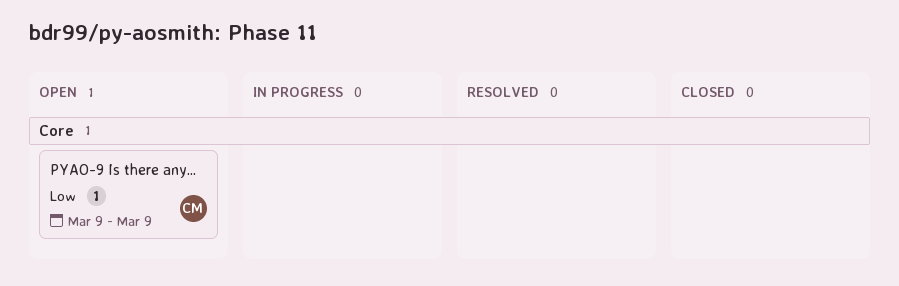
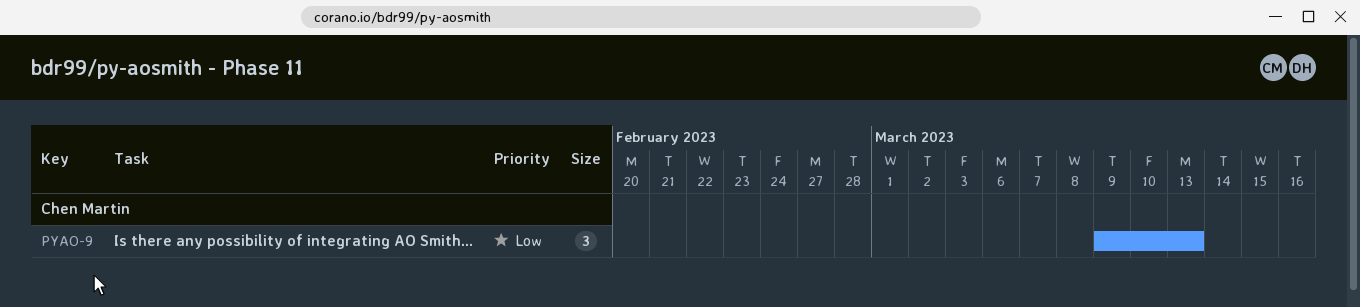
PYAO-9, estimate: 1 -> 3
PYAO-9, due: Mar 9 -> Mar 13

